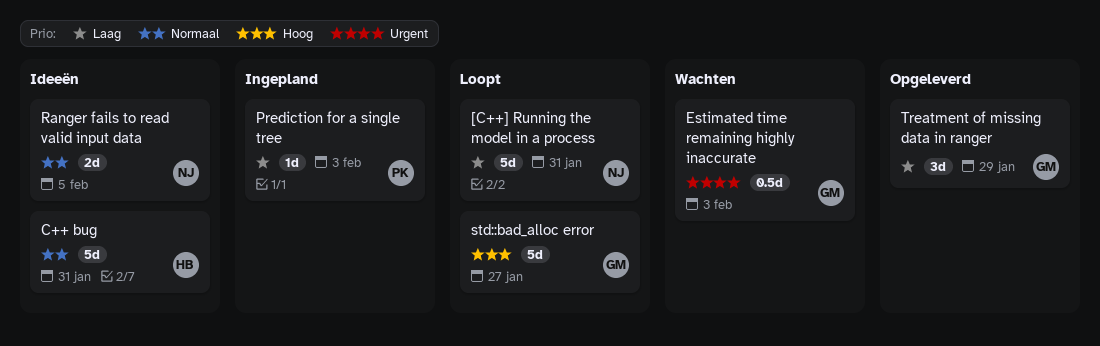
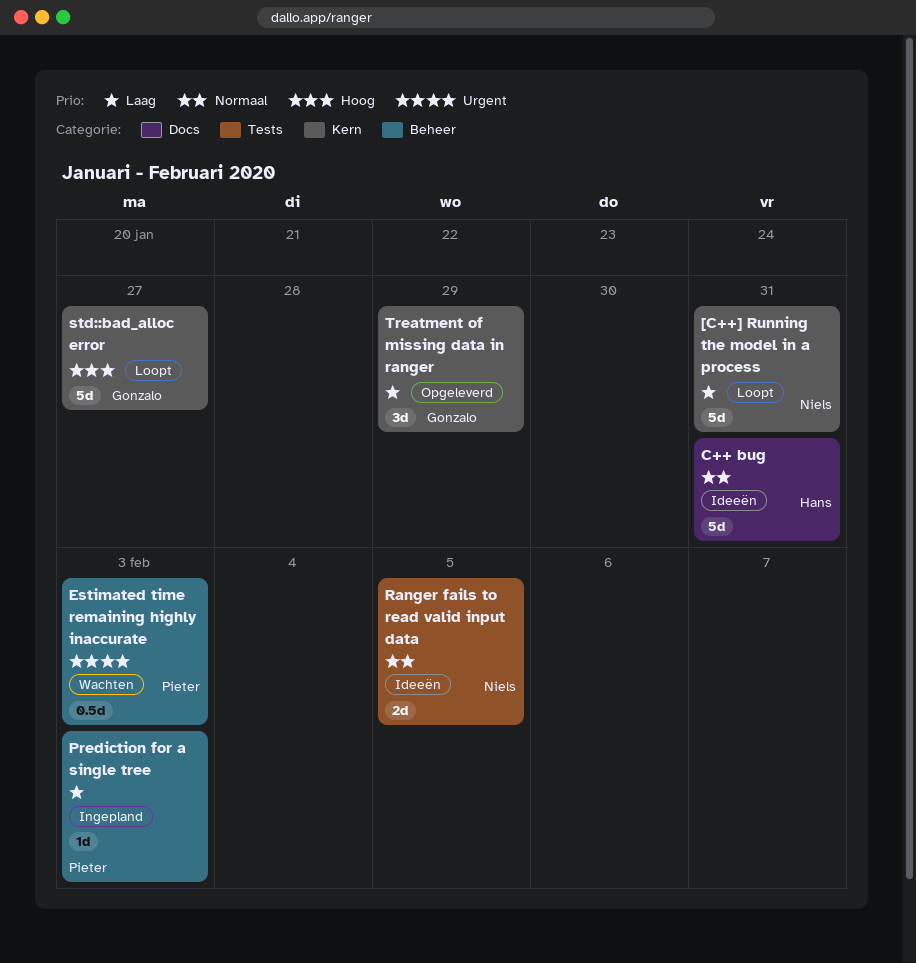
Estimated time remaining highly inaccurate, owner: Gonzalo -> Pieter

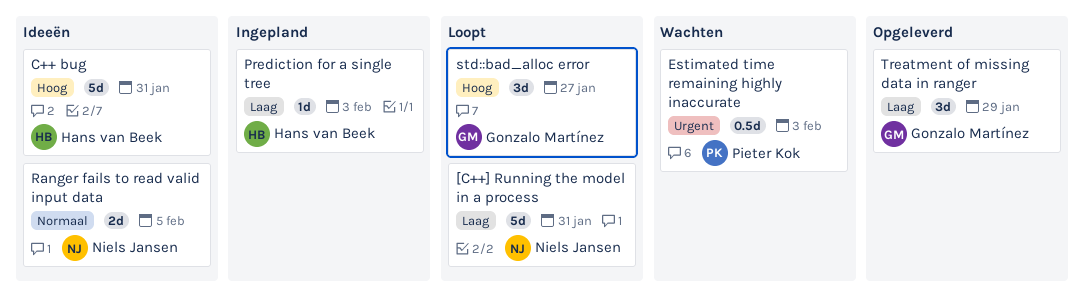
C++ bug, priority: Normaal -> Hoog
Prediction for a single tree, owner: Pieter Kok -> Hans van Beek
std::bad_alloc error, estimate: 5d -> 3d

